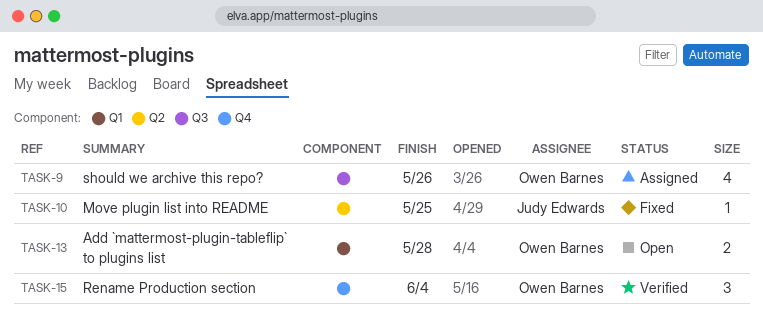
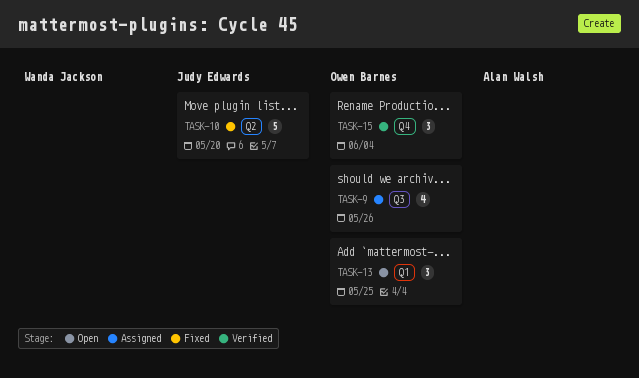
TASK-10, estimate: 1 -> 5
TASK-10, due: May 25 -> May 20
TASK-13, estimate: 2 -> 3
TASK-13, due: May 28 -> May 25

